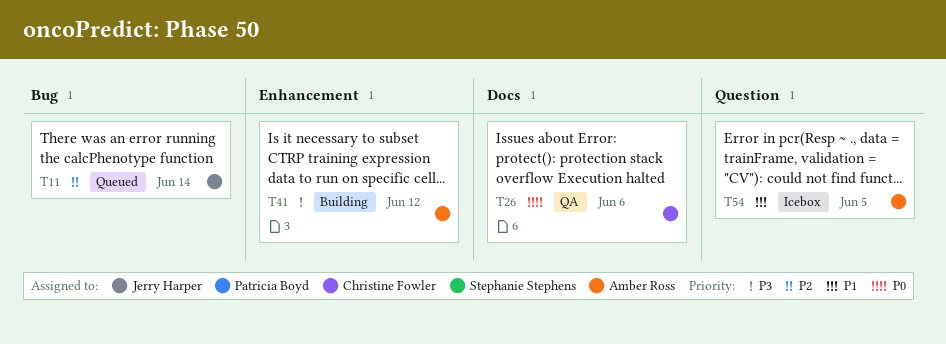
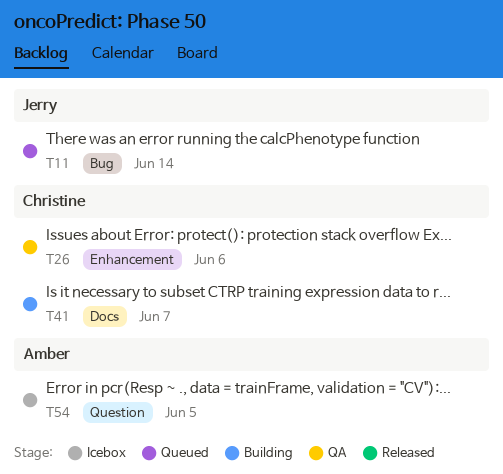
T26, label: Docs -> Enhancement
T41, owner: Amber Ross -> Christine Fowler
T41, label: Enhancement -> Docs
T41, due: Jun 12 -> Jun 7

